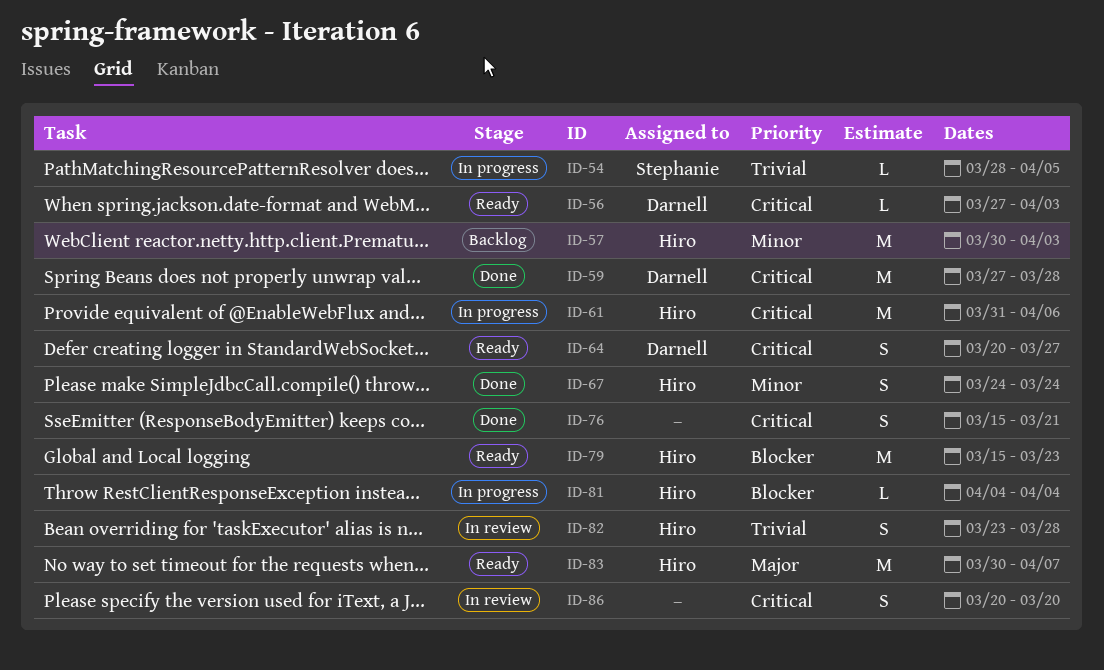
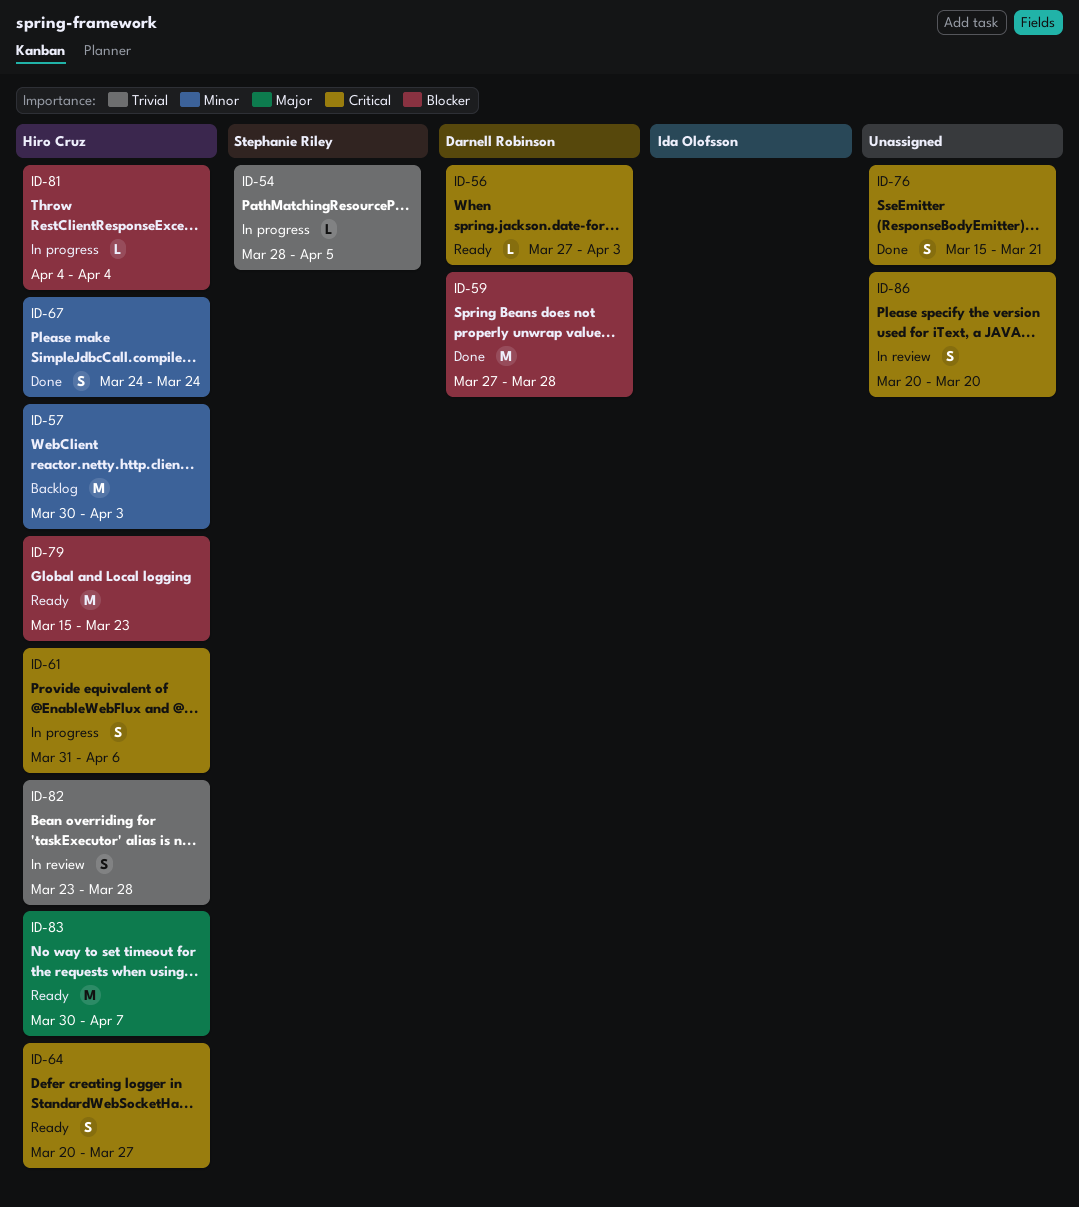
ID-59, priority: Critical -> Blocker
ID-61, estimate: M -> S
ID-64, owner: Darnell Robinson -> Hiro Cruz

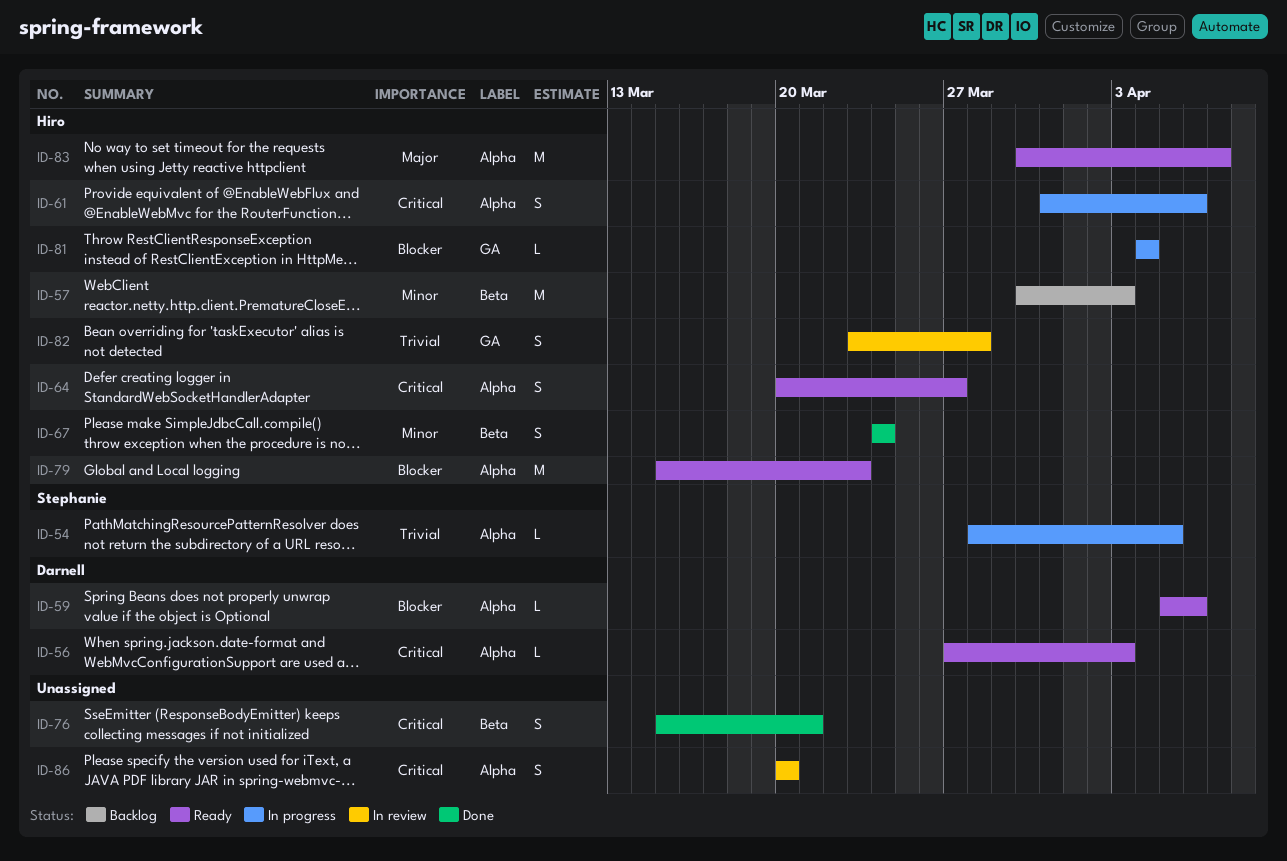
ID-59, status: Done -> Ready
ID-59, estimate: M -> L
ID-59, start: Mar 27 -> Apr 5
ID-59, due: Mar 28 -> Apr 6

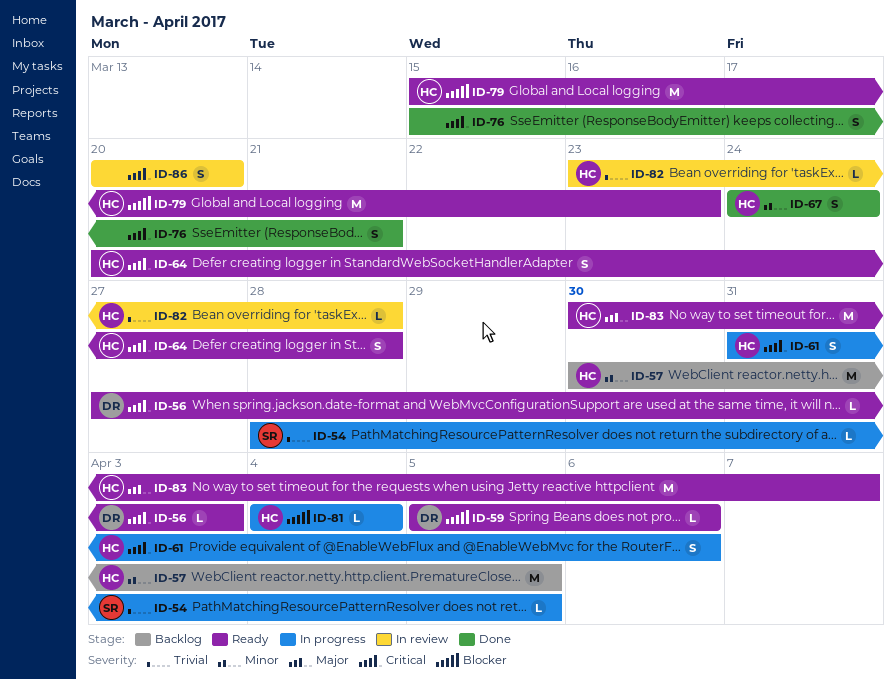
ID-57, due: Apr 3 -> Apr 5
ID-64, due: Mar 27 -> Mar 28
ID-82, estimate: S -> L

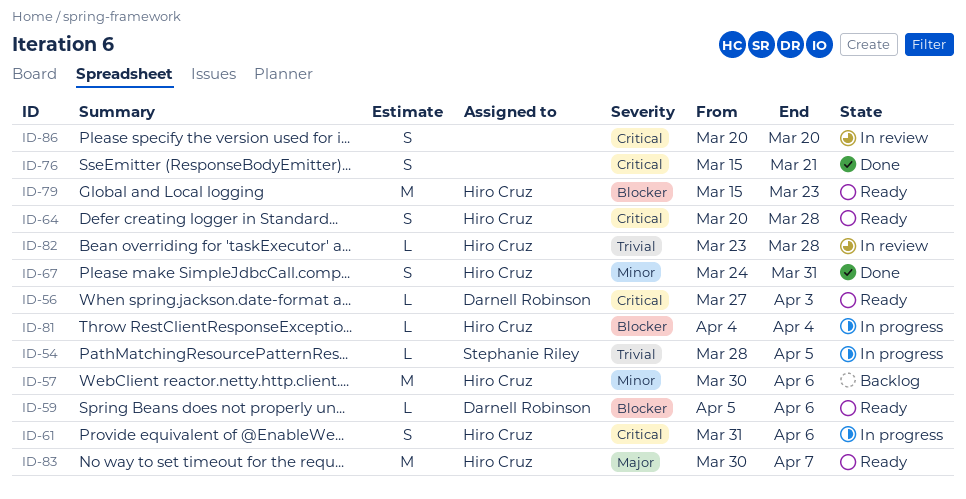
ID-57, due: Apr 5 -> Apr 6
ID-67, due: Mar 24 -> Mar 31

